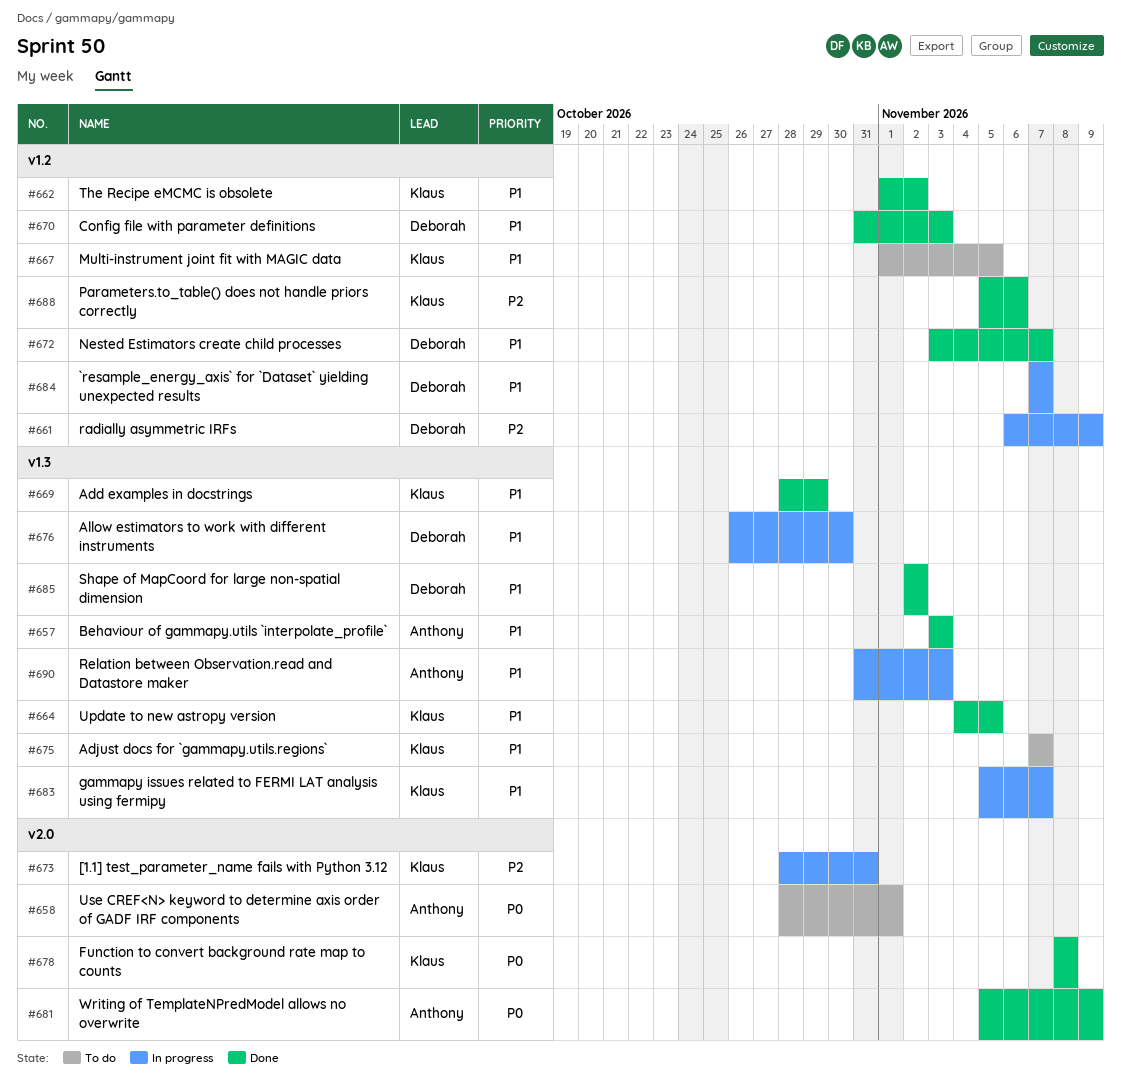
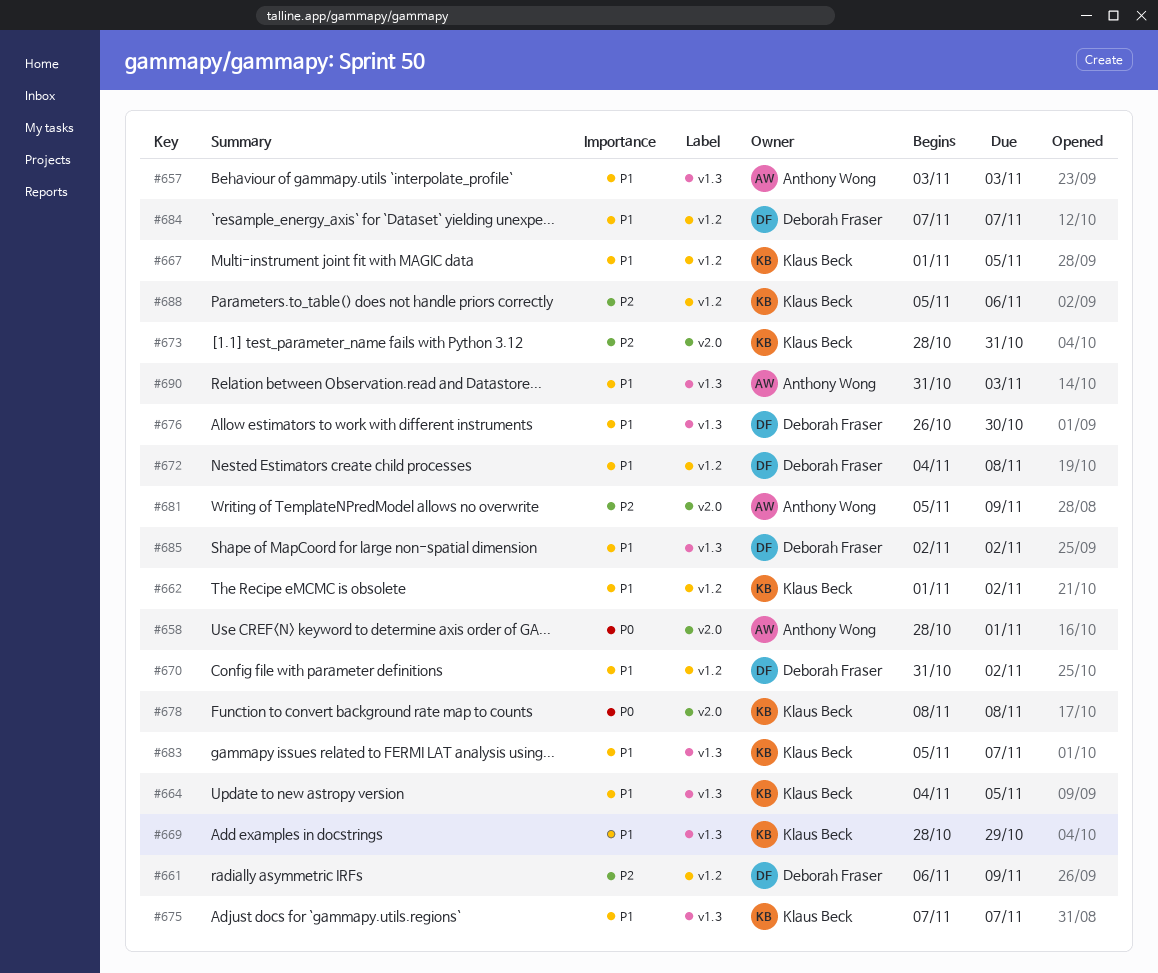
#670, due: Nov 3 -> Nov 2
#672, start: Nov 3 -> Nov 4
#672, due: Nov 7 -> Nov 8
#681, priority: P0 -> P2

